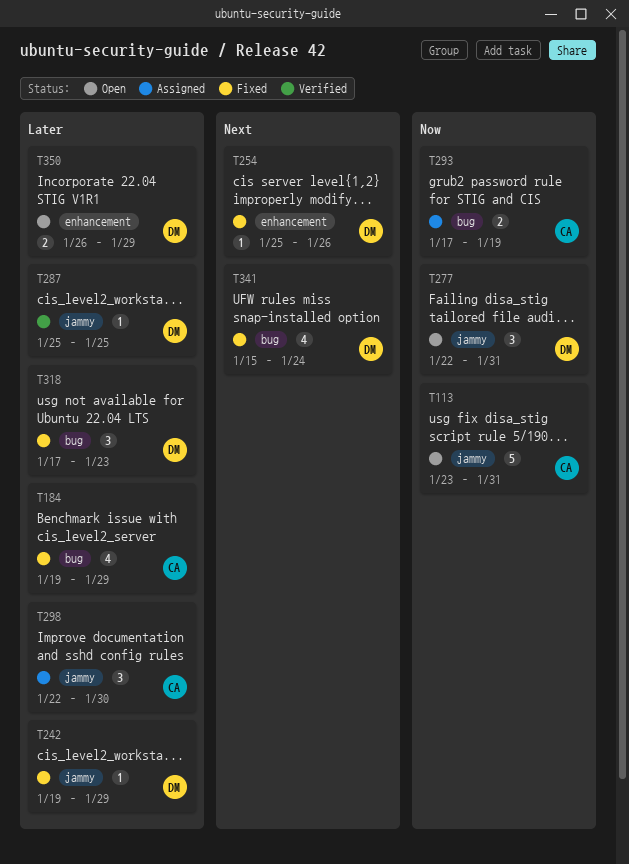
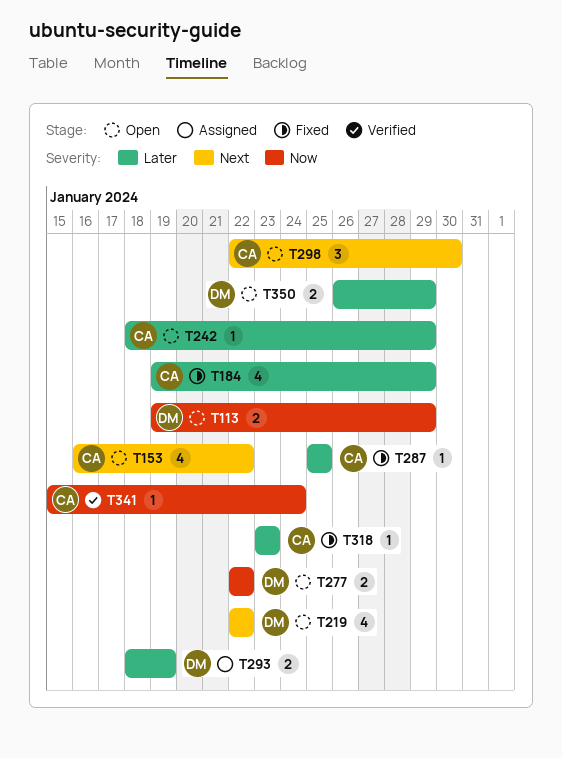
T113, owner: CA -> DM
T113, estimate: 5 -> 2
T113, start: Jan 23 -> Jan 19
T113, due: Jan 31 -> Jan 29
T153: none -> present
T219: none -> present
T242, status: Fixed -> Open
T242, owner: DM -> CA
T242, start: Jan 19 -> Jan 18
T254: present -> none
T277, estimate: 3 -> 2
T277, due: Jan 31 -> Jan 22
T287, status: Verified -> Fixed
T287, owner: DM -> CA
T293, owner: CA -> DM
T293, priority: Now -> Later
T293, start: Jan 17 -> Jan 18
T298, status: Assigned -> Open
T298, priority: Later -> Next
T318, owner: DM -> CA
T318, estimate: 3 -> 1
T318, start: Jan 17 -> Jan 23
T341, status: Fixed -> Verified
T341, owner: DM -> CA
T341, priority: Next -> Now
T341, estimate: 4 -> 1

